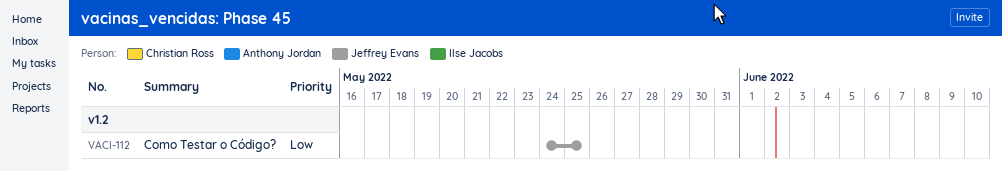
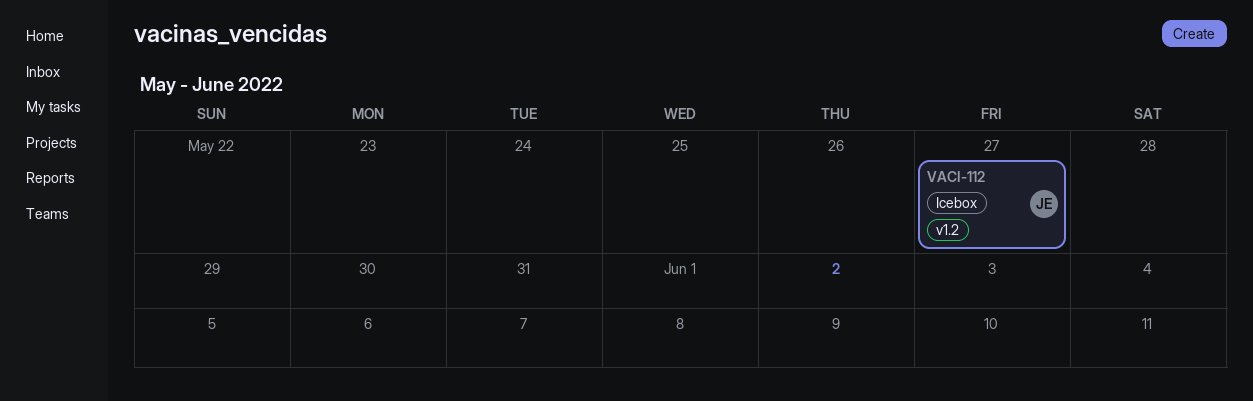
VACI-112, due: May 25 -> May 27

